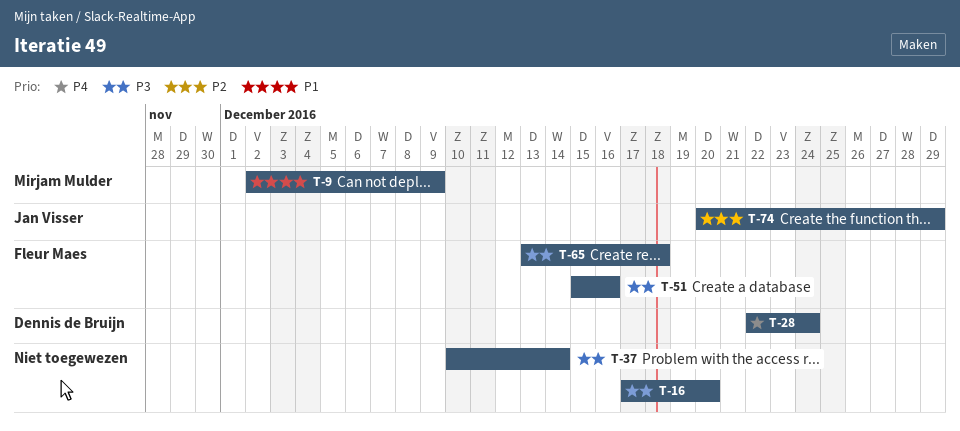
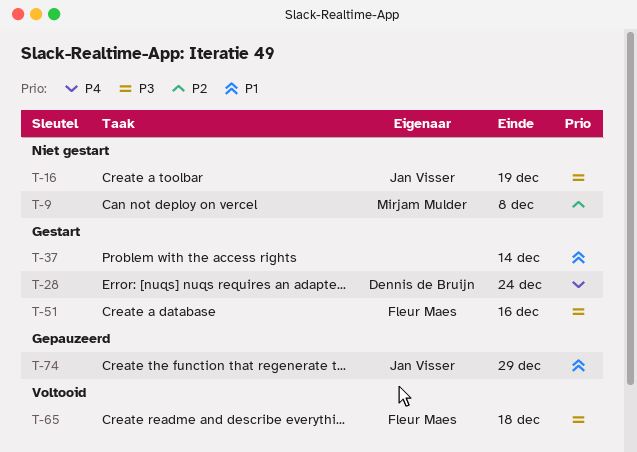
T-9, priority: P1 -> P2
T-9, due: Dec 9 -> Dec 8
T-16, owner: none -> Jan Visser
T-16, due: Dec 20 -> Dec 19
T-37, priority: P3 -> P1
T-74, priority: P2 -> P1

